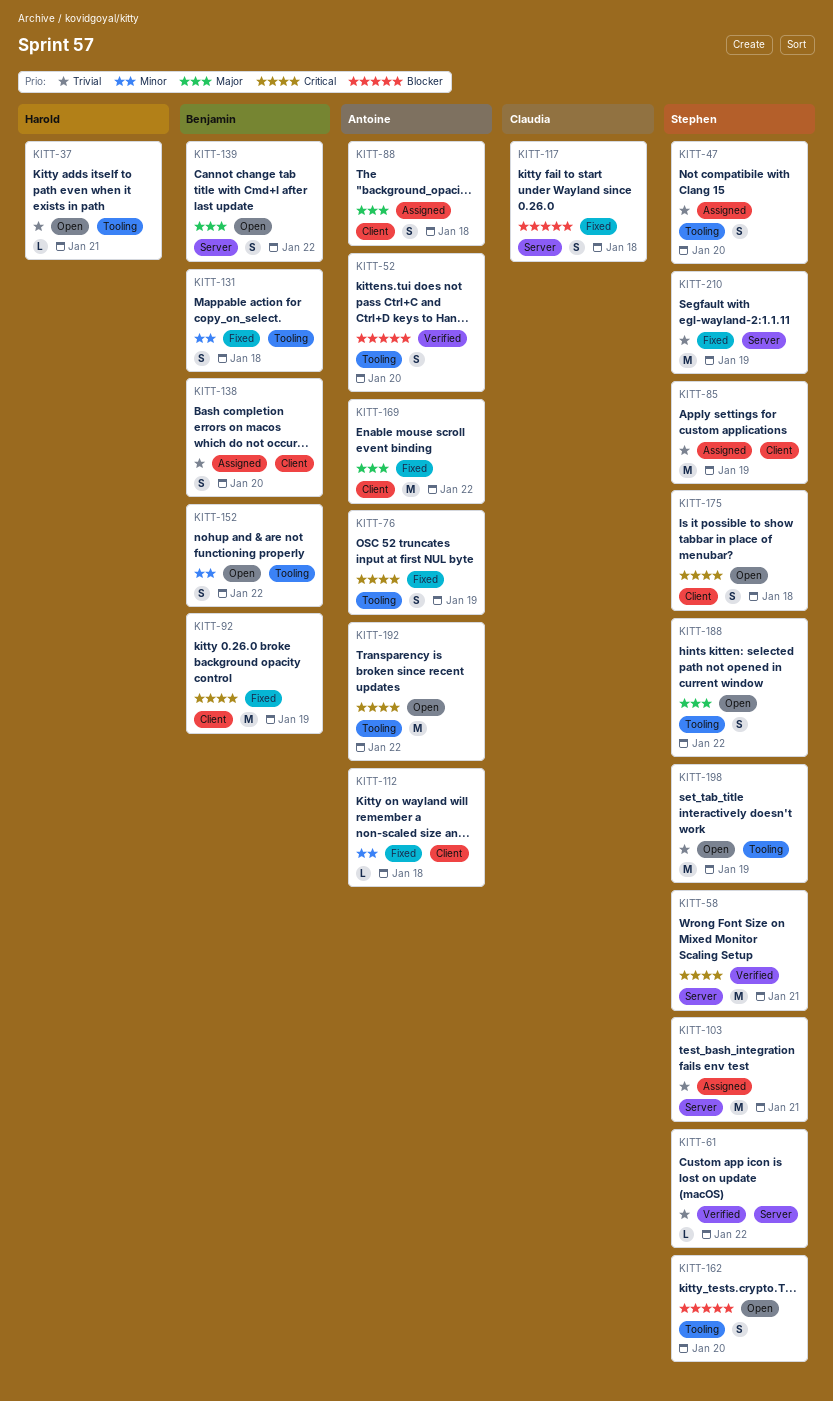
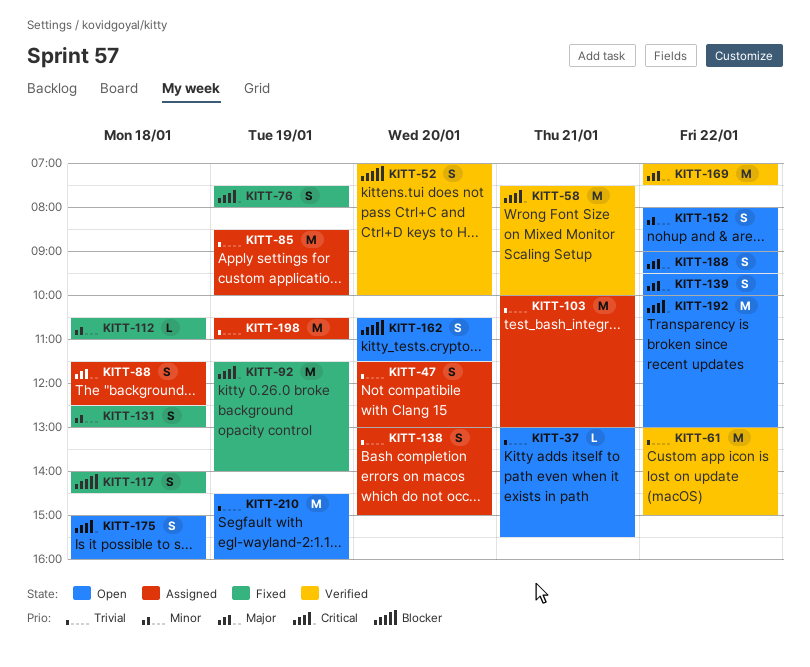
KITT-61, estimate: L -> M
KITT-169, status: Fixed -> Verified
KITT-198, status: Open -> Assigned
KITT-210, status: Fixed -> Open

